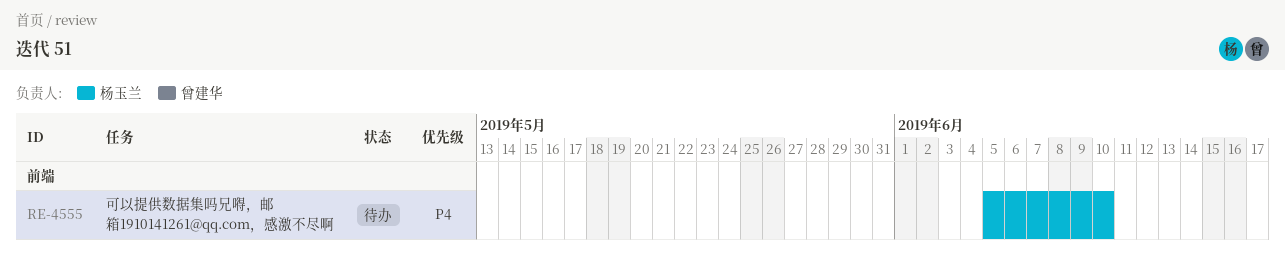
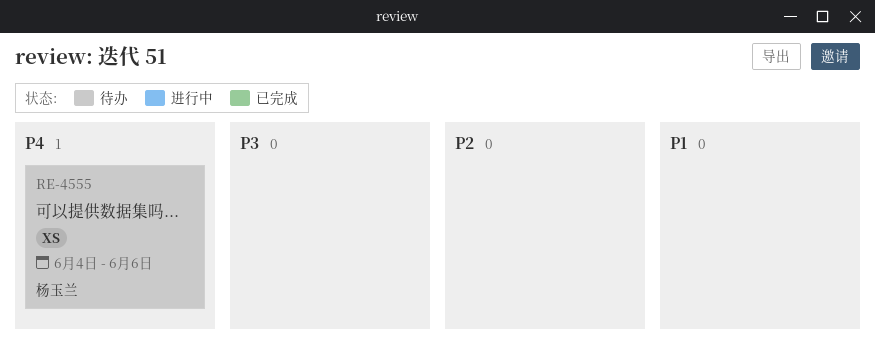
RE-4555, start: Jun 5 -> Jun 4
RE-4555, due: Jun 10 -> Jun 6

